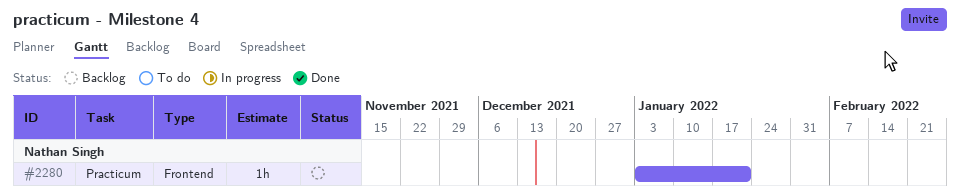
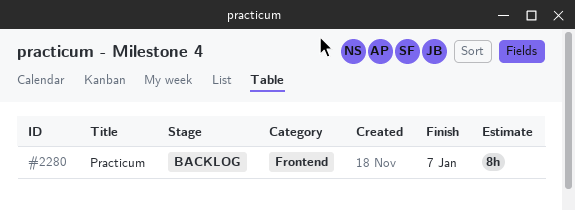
#2280, estimate: 1h -> 8h
#2280, due: Jan 21 -> Jan 7

